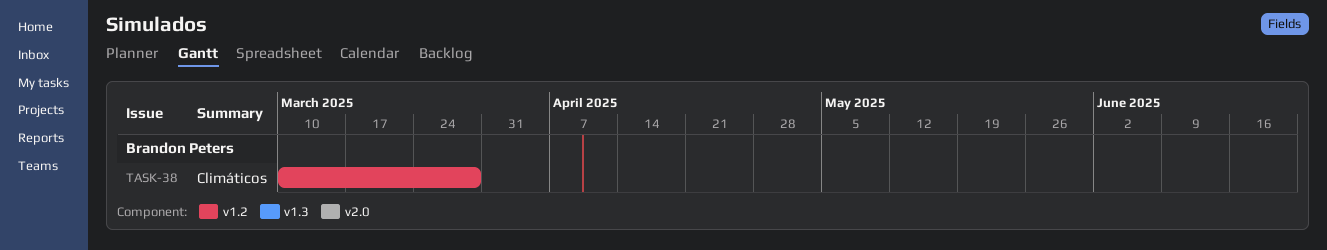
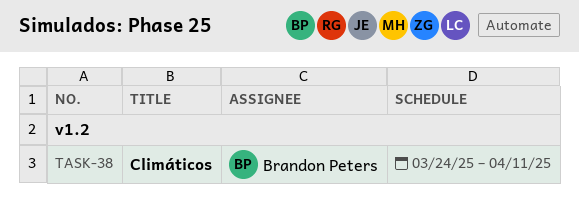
TASK-38, start: Mar 10 -> Mar 24
TASK-38, due: Mar 28 -> Apr 11

